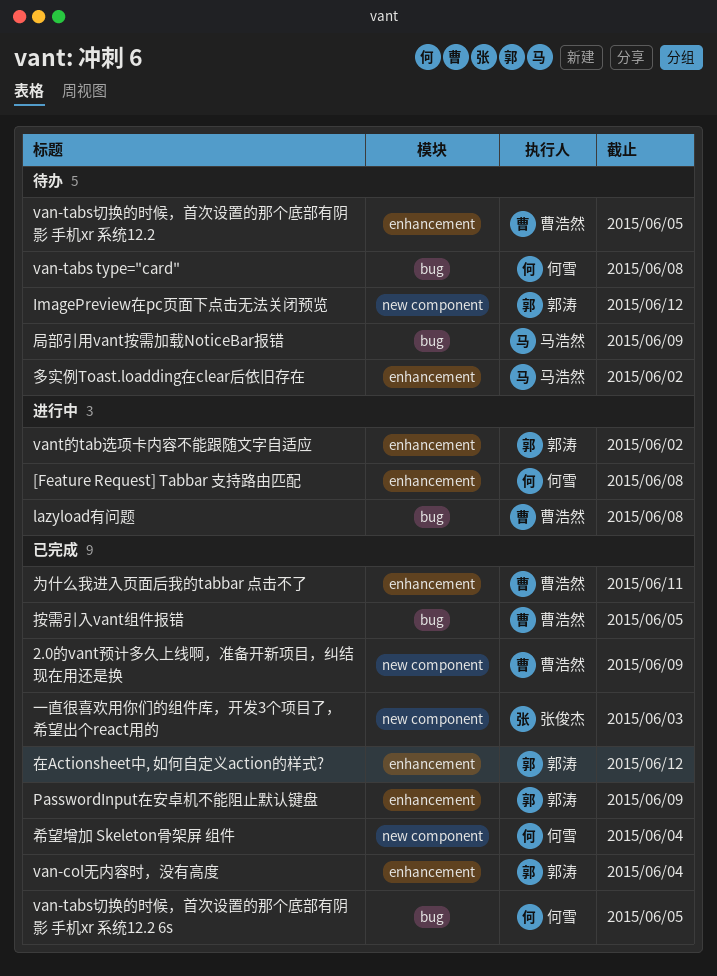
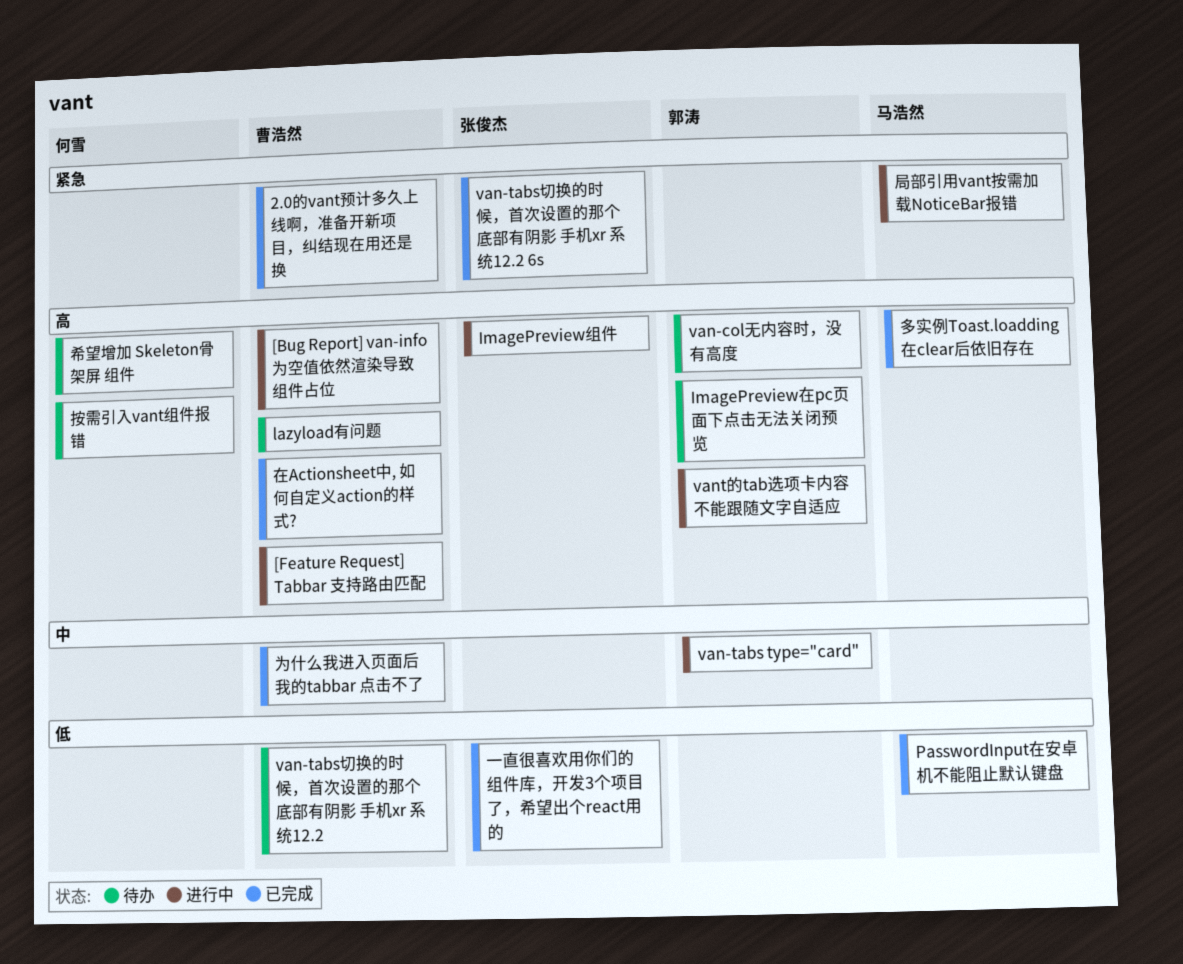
[Bug Report] van-info为空值依然渲染导致组件占位: none -> present
[Feature Request] Tabbar 支持路由匹配, owner: 何雪 -> 曹浩然
ImagePreview组件: none -> present
lazyload有问题, status: 进行中 -> 待办
PasswordInput在安卓机不能阻止默认键盘, owner: 郭涛 -> 马浩然
van-col无内容时，没有高度, status: 已完成 -> 待办
van-tabs type="card", status: 待办 -> 进行中
van-tabs type="card", owner: 何雪 -> 郭涛
van-tabs切换的时候，首次设置的那个底部有阴影 手机xr 系统12.2 6s, owner: 何雪 -> 张俊杰
在Actionsheet中, 如何自定义action的样式?, owner: 郭涛 -> 曹浩然
多实例Toast.loadding在clear后依旧存在, status: 待办 -> 已完成
局部引用vant按需加载NoticeBar报错, status: 待办 -> 进行中
希望增加 Skeleton骨架屏 组件, status: 已完成 -> 待办
按需引入vant组件报错, status: 已完成 -> 待办
按需引入vant组件报错, owner: 曹浩然 -> 何雪

